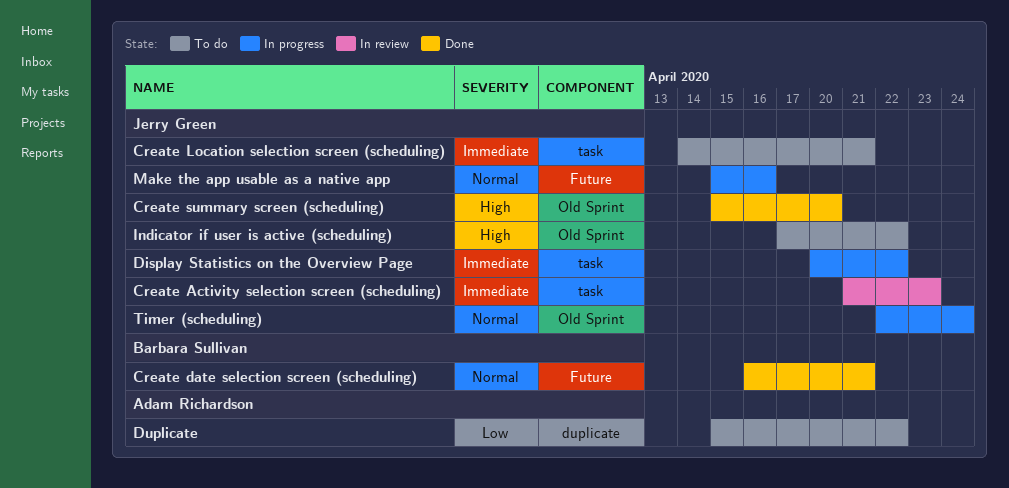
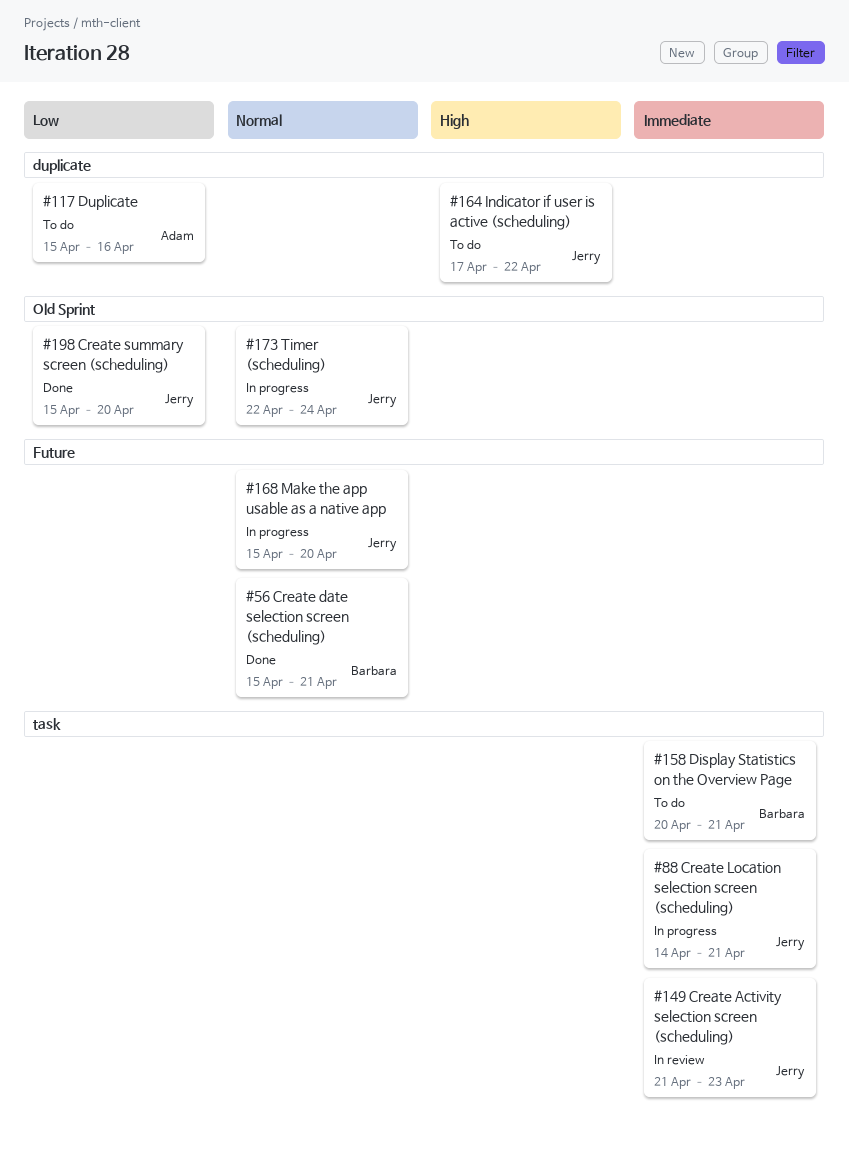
Create date selection screen (scheduling), start: Apr 16 -> Apr 15
Create Location selection screen (scheduling), status: To do -> In progress
Create summary screen (scheduling), priority: High -> Low
Display Statistics on the Overview Page, status: In progress -> To do
Display Statistics on the Overview Page, owner: Jerry Green -> Barbara Sullivan
Display Statistics on the Overview Page, due: Apr 22 -> Apr 21
Duplicate, due: Apr 22 -> Apr 16
Indicator if user is active (scheduling), label: Old Sprint -> duplicate
Make the app usable as a native app, due: Apr 16 -> Apr 20

